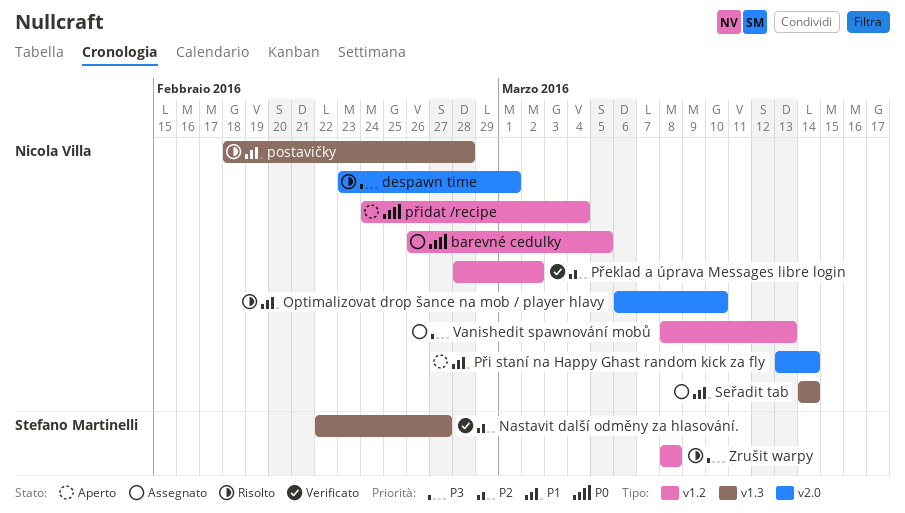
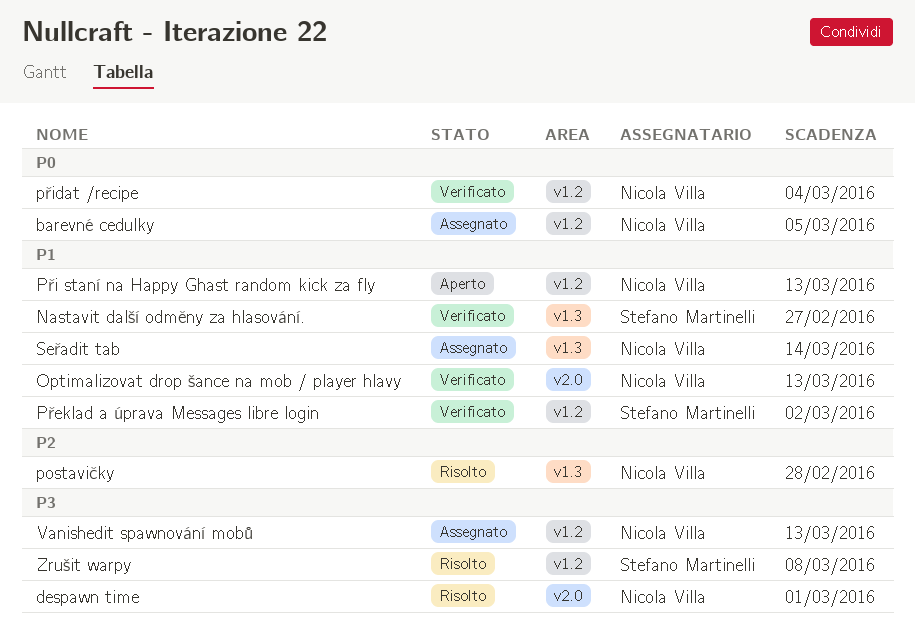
Nastavit další odměny za hlasování., priority: P2 -> P1
Optimalizovat drop šance na mob / player hlavy, status: Risolto -> Verificato
Optimalizovat drop šance na mob / player hlavy, due: Mar 10 -> Mar 13
postavičky, priority: P1 -> P2
Překlad a úprava Messages libre login, owner: Nicola Villa -> Stefano Martinelli
Překlad a úprava Messages libre login, priority: P2 -> P1
Při staní na Happy Ghast random kick za fly, label: v2.0 -> v1.2
Při staní na Happy Ghast random kick za fly, due: Mar 14 -> Mar 13
přidat /recipe, status: Aperto -> Verificato

